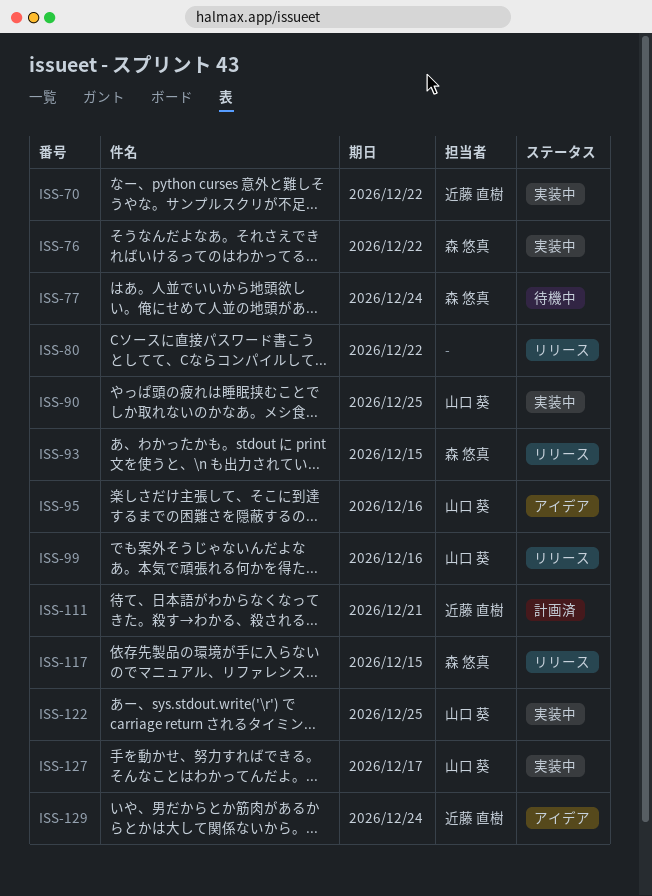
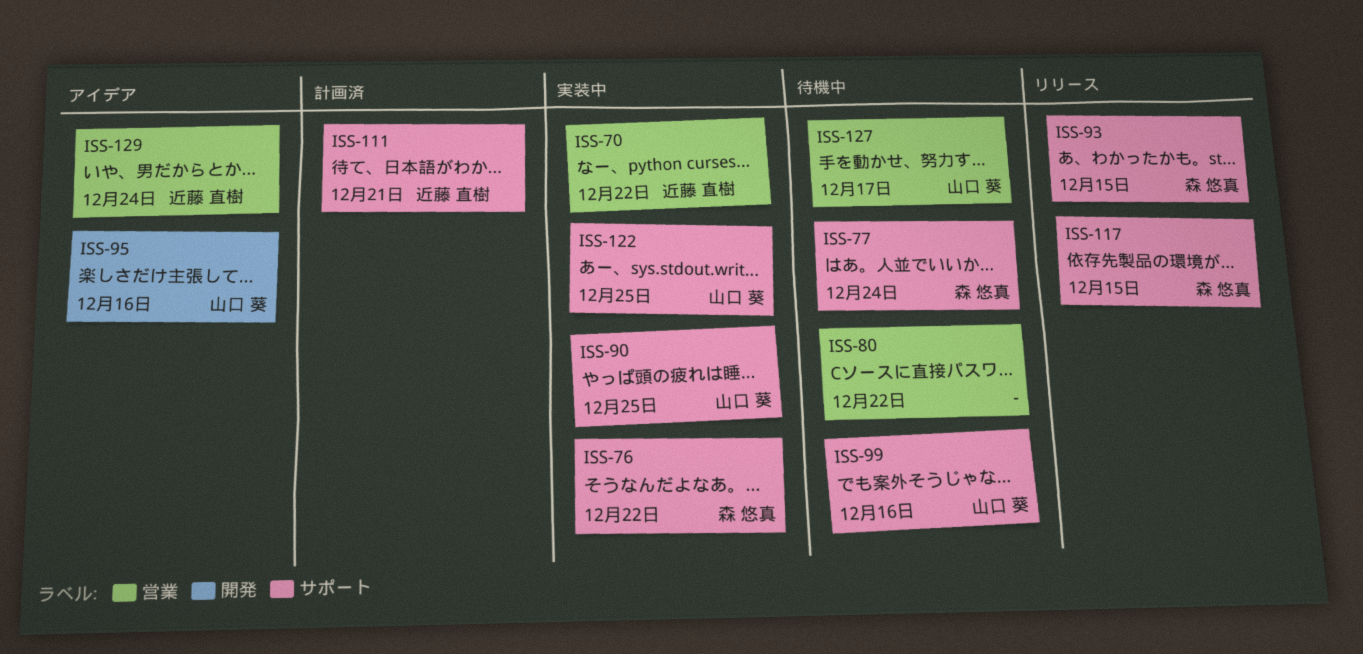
ISS-80, status: リリース -> 待機中
ISS-99, status: リリース -> 待機中
ISS-127, status: 実装中 -> 待機中

